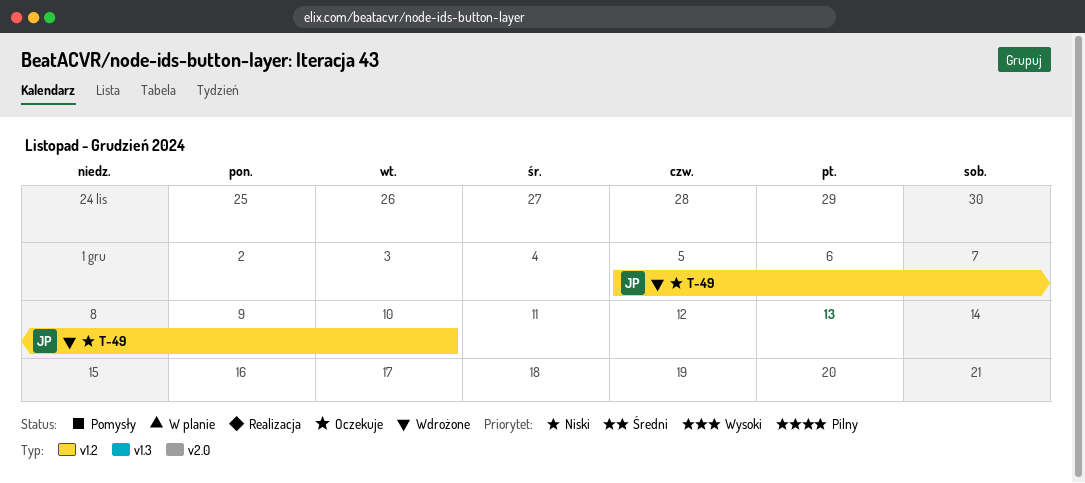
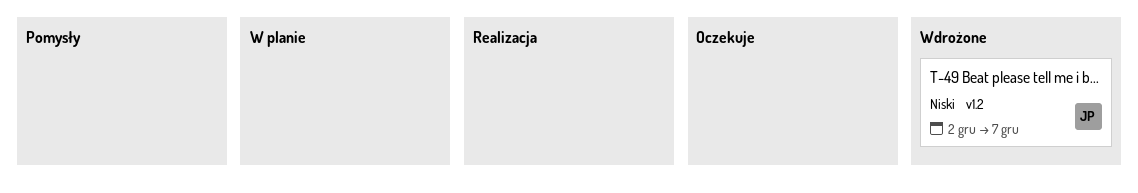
T-49, start: Dec 5 -> Dec 2
T-49, due: Dec 10 -> Dec 7

